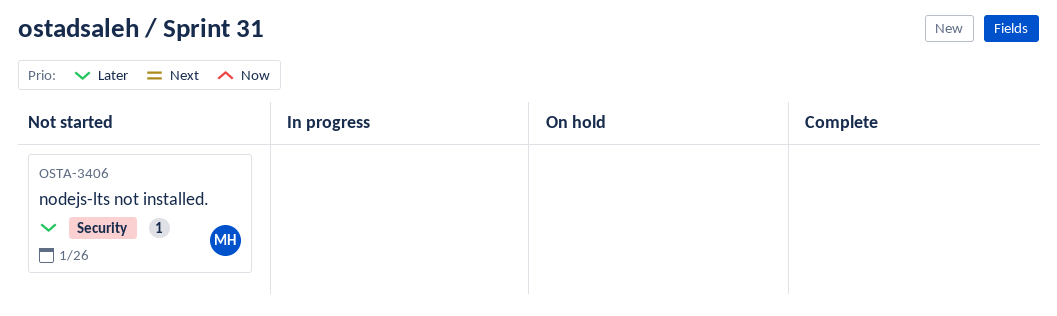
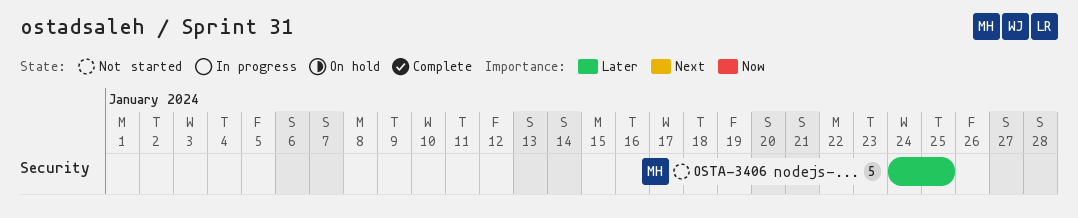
OSTA-3406, estimate: 1 -> 5
OSTA-3406, due: Jan 26 -> Jan 25

